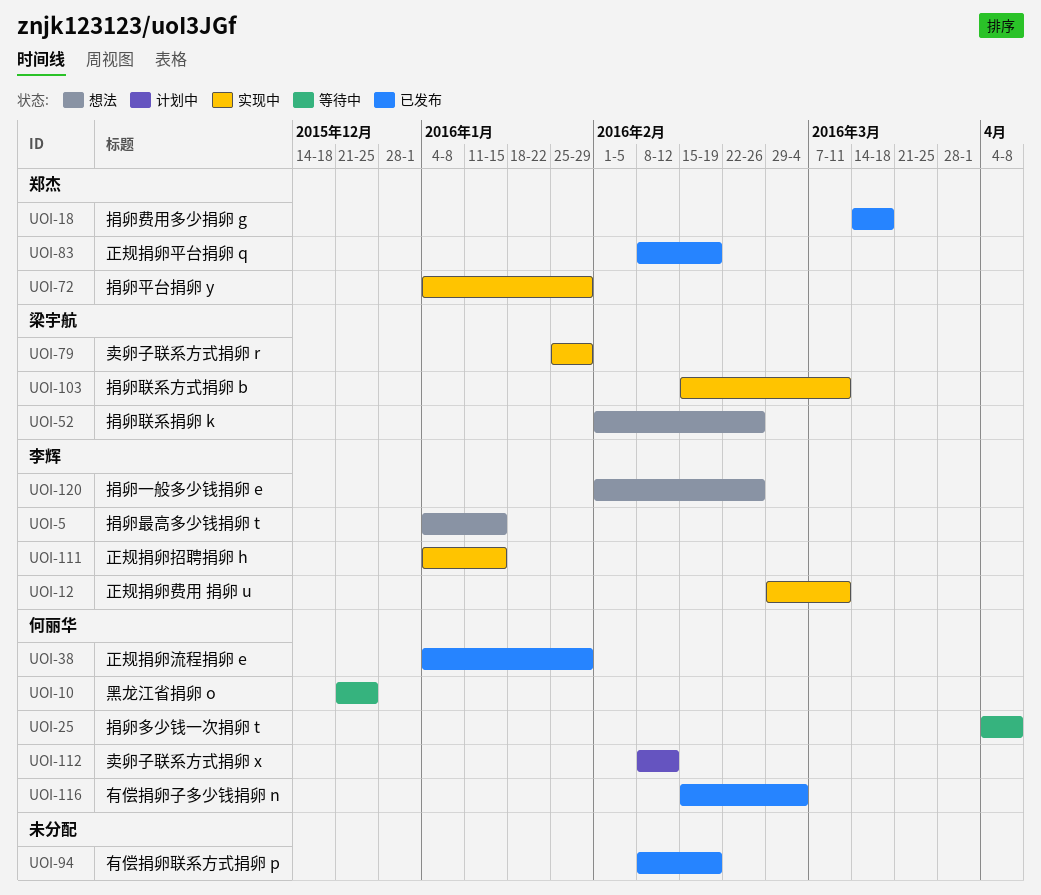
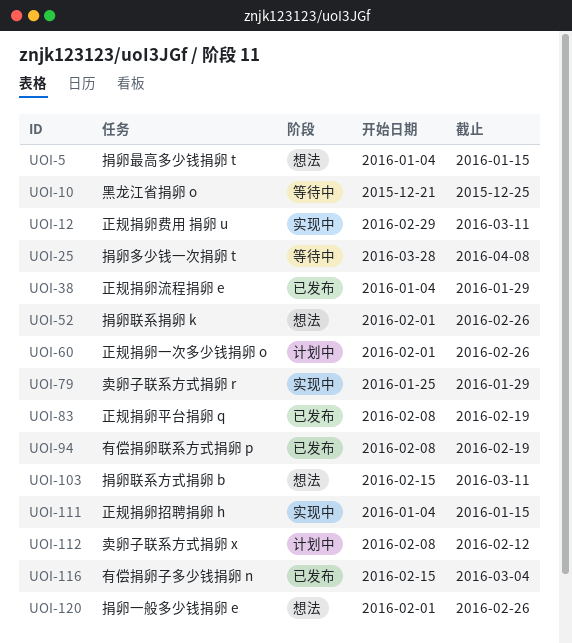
UOI-18: present -> none
UOI-25, start: Apr 4 -> Mar 28
UOI-60: none -> present
UOI-72: present -> none
UOI-103, status: 实现中 -> 想法

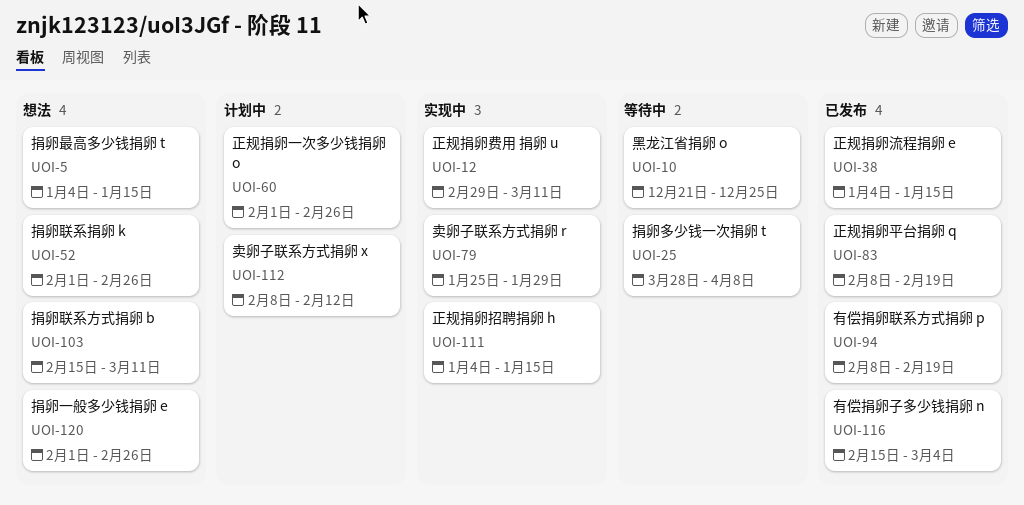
UOI-38, due: Jan 29 -> Jan 15

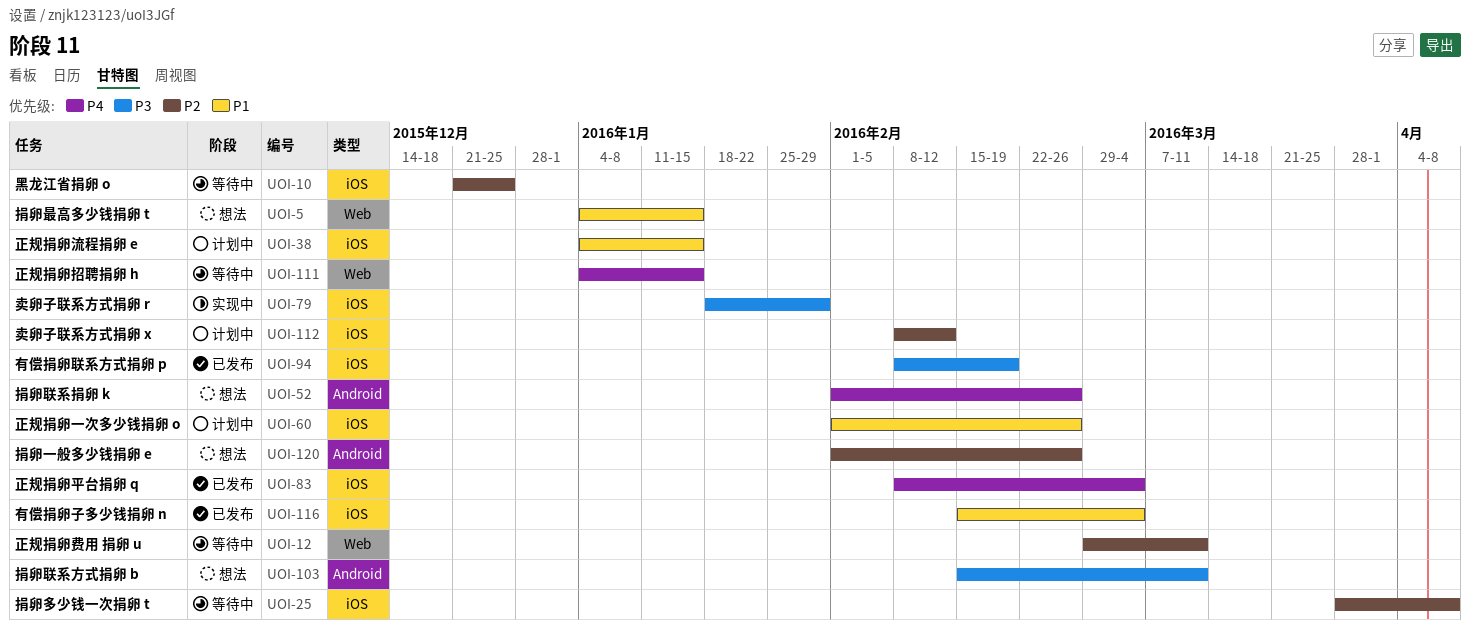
UOI-12, status: 实现中 -> 等待中
UOI-38, status: 已发布 -> 计划中
UOI-79, start: Jan 25 -> Jan 18
UOI-83, due: Feb 19 -> Mar 4
UOI-111, status: 实现中 -> 等待中

